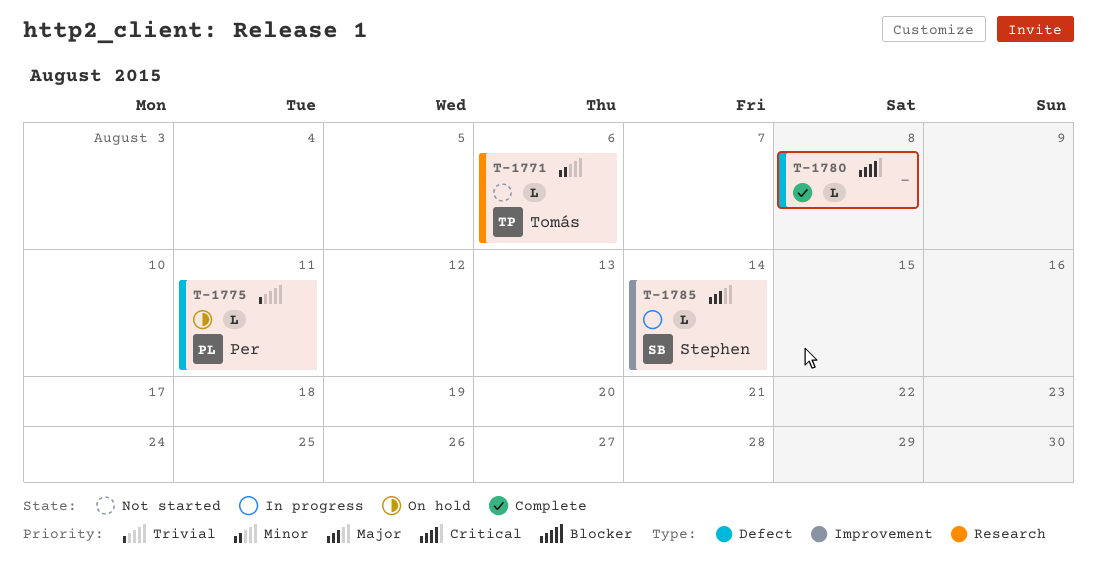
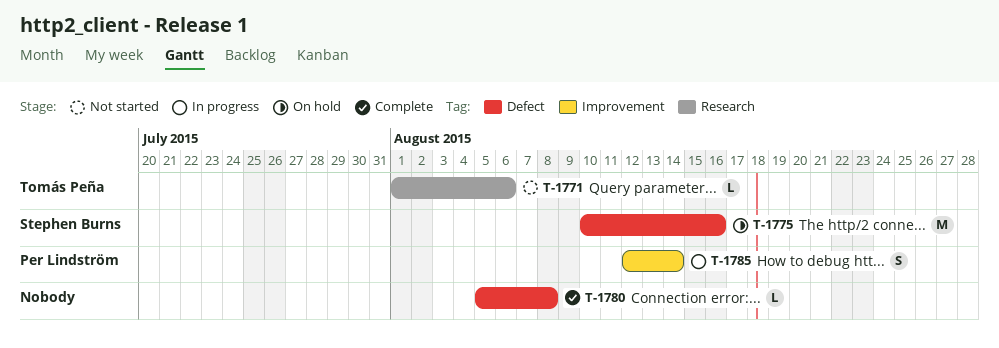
T-1775, owner: Per Lindström -> Stephen Burns
T-1775, estimate: L -> M
T-1775, due: Aug 11 -> Aug 16
T-1785, owner: Stephen Burns -> Per Lindström
T-1785, estimate: L -> S

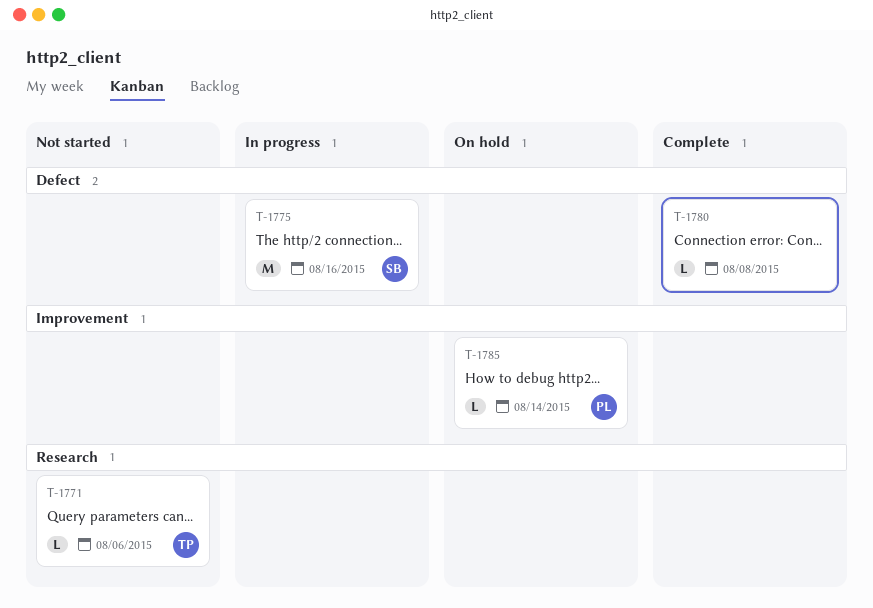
T-1775, status: On hold -> In progress
T-1785, status: In progress -> On hold
T-1785, estimate: S -> L

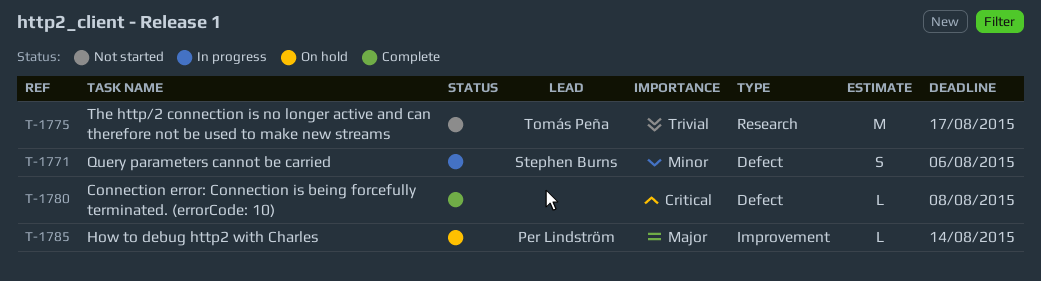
T-1771, status: Not started -> In progress
T-1771, owner: Tomás Peña -> Stephen Burns
T-1771, label: Research -> Defect
T-1771, estimate: L -> S
T-1775, status: In progress -> Not started
T-1775, owner: Stephen Burns -> Tomás Peña
T-1775, label: Defect -> Research
T-1775, due: Aug 16 -> Aug 17

